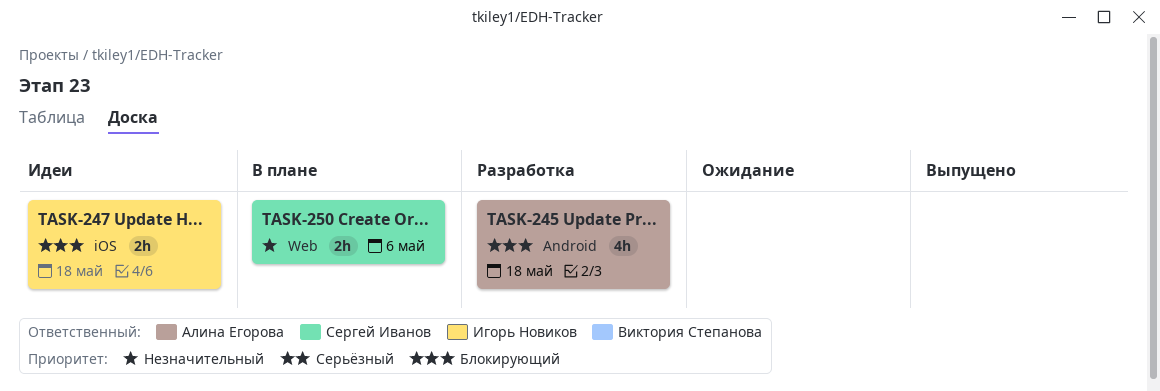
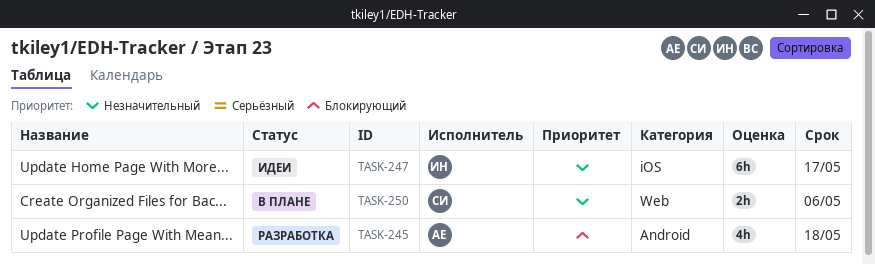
TASK-247, priority: Блокирующий -> Незначительный
TASK-247, estimate: 2h -> 6h
TASK-247, due: May 18 -> May 17

